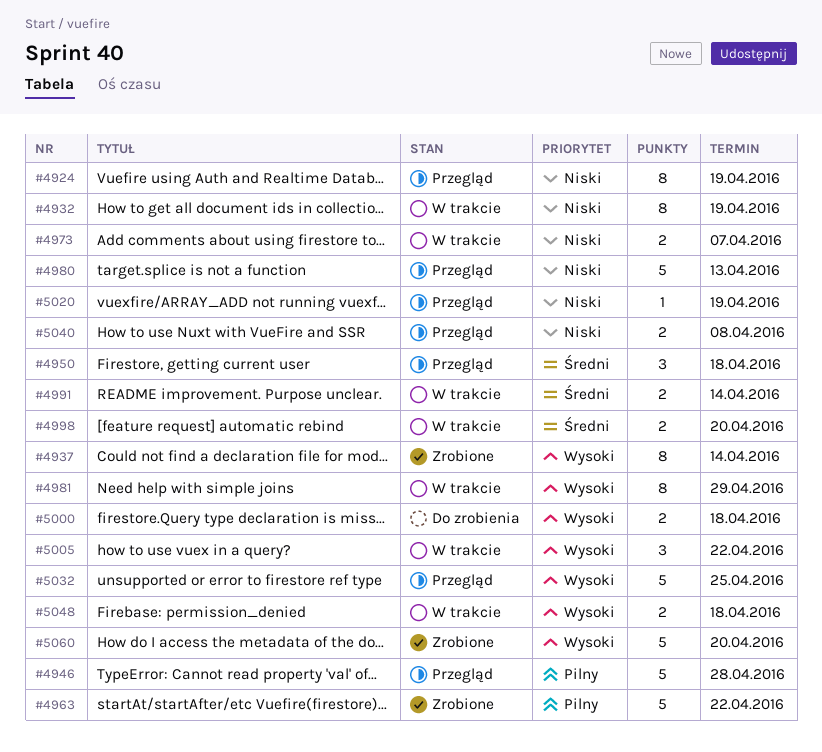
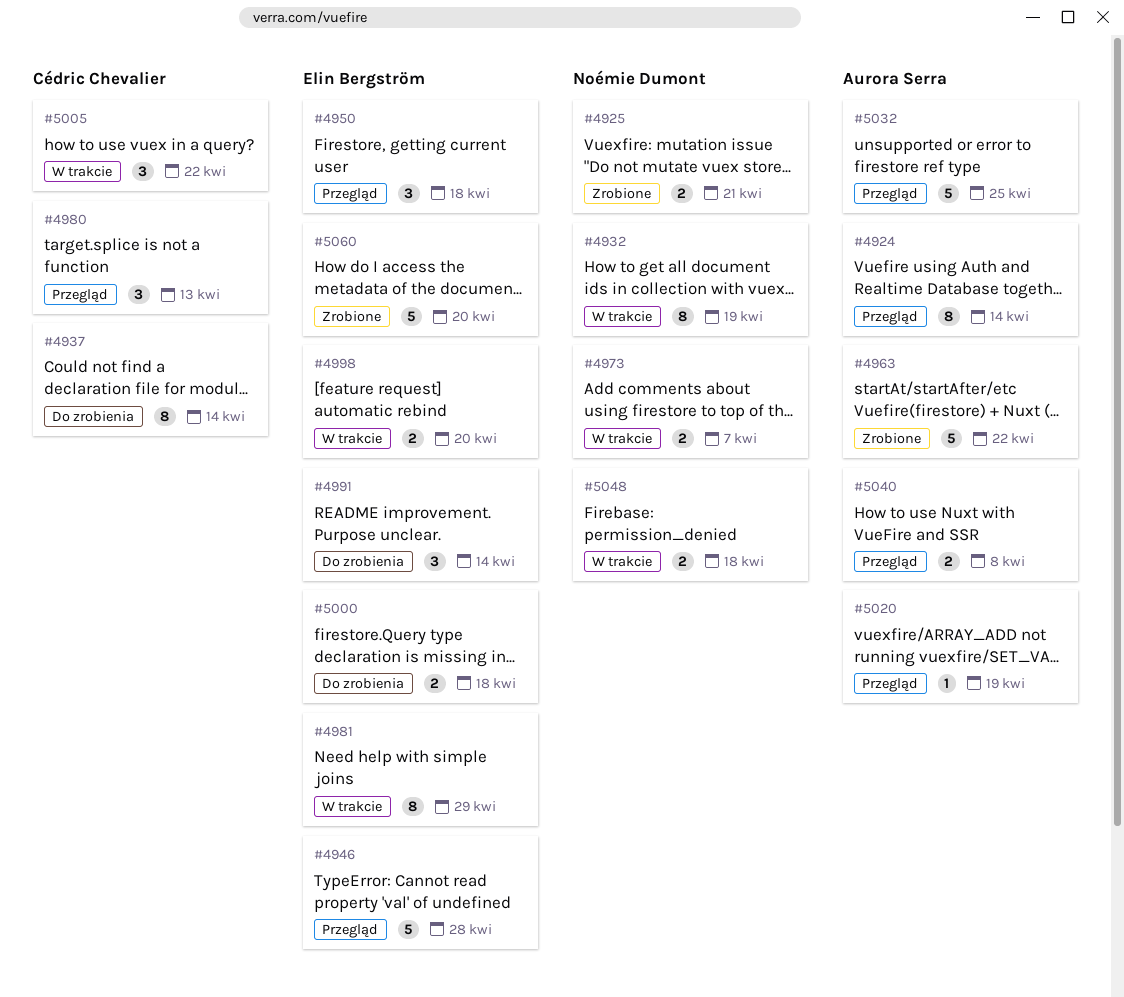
#4924, due: Apr 19 -> Apr 14
#4925: none -> present
#4937, status: Zrobione -> Do zrobienia
#4980, estimate: 5 -> 3
#4991, status: W trakcie -> Do zrobienia
#4991, estimate: 2 -> 3

